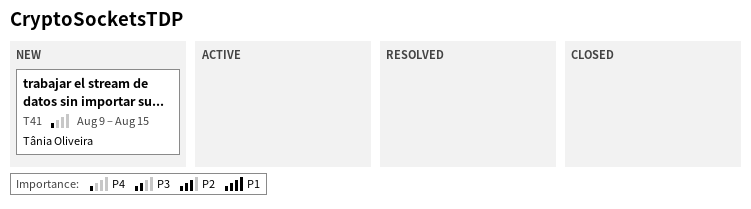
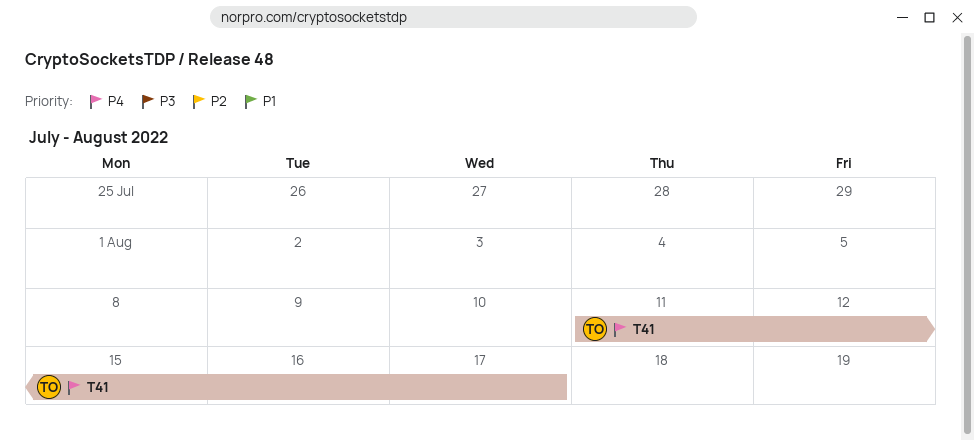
T41, start: Aug 9 -> Aug 11
T41, due: Aug 15 -> Aug 17

